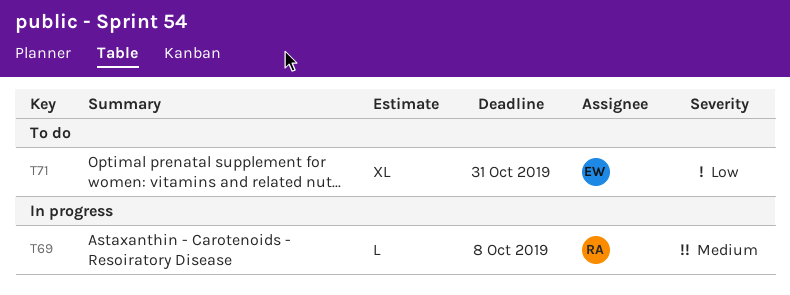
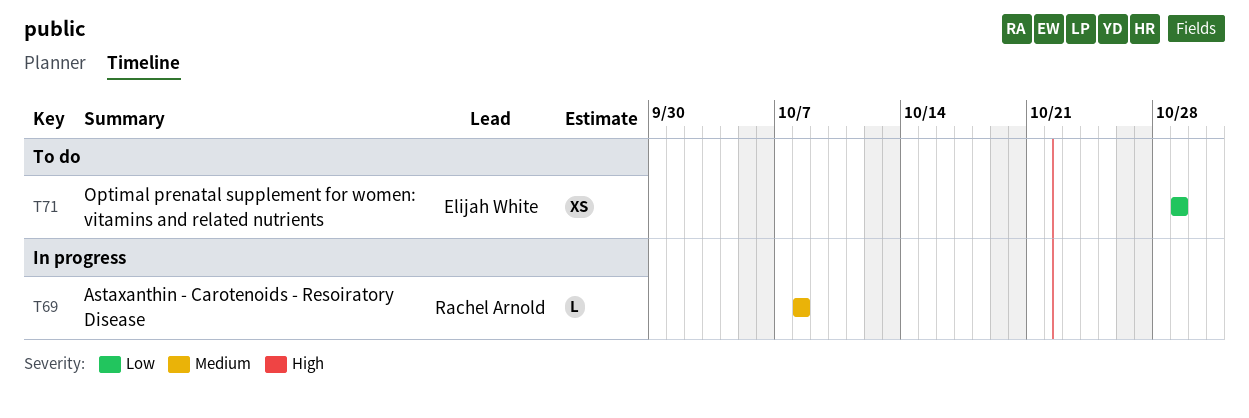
T71, estimate: XL -> XS
T71, due: Oct 31 -> Oct 29

